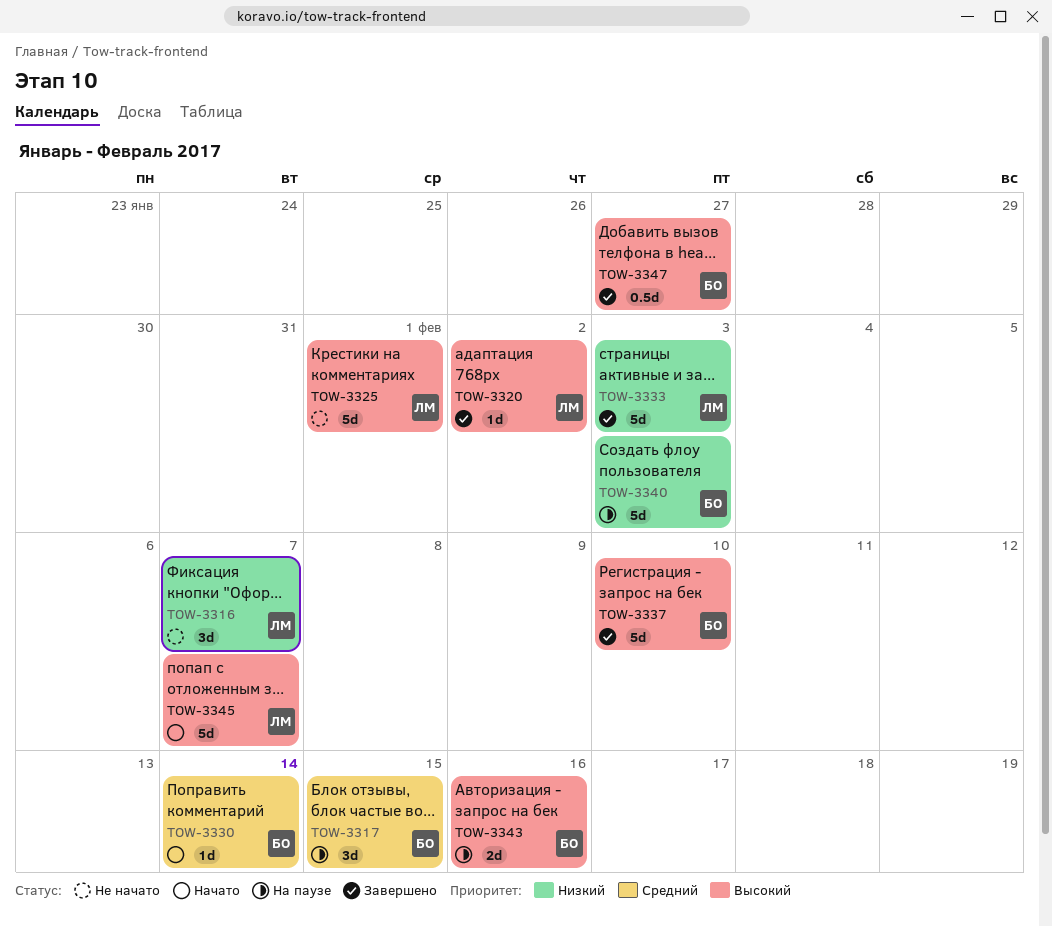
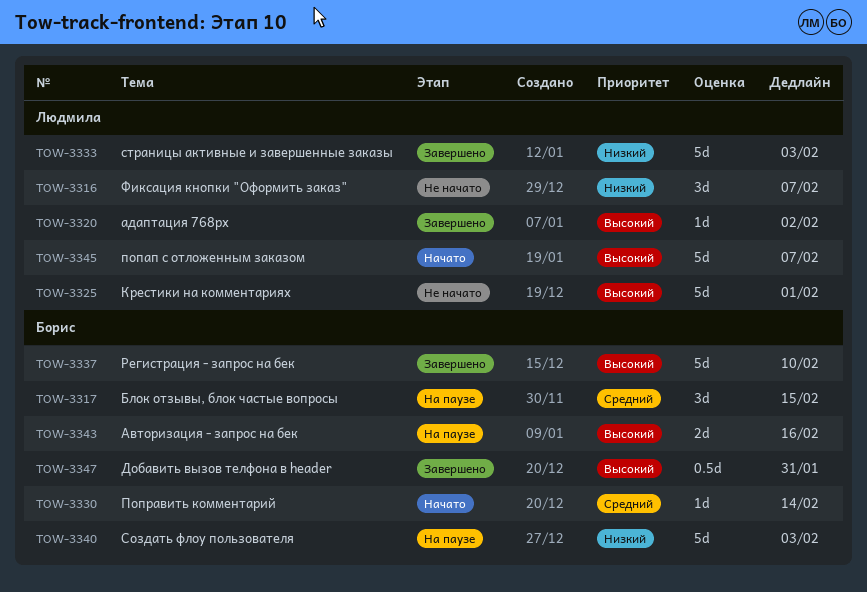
TOW-3347, due: Jan 27 -> Jan 31

